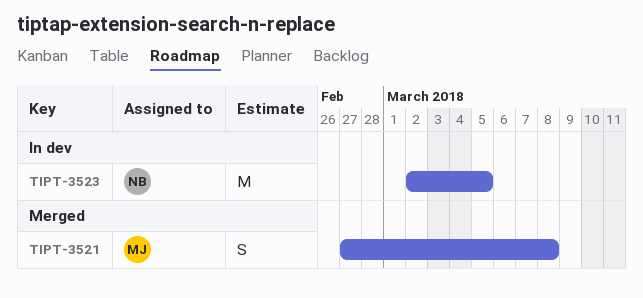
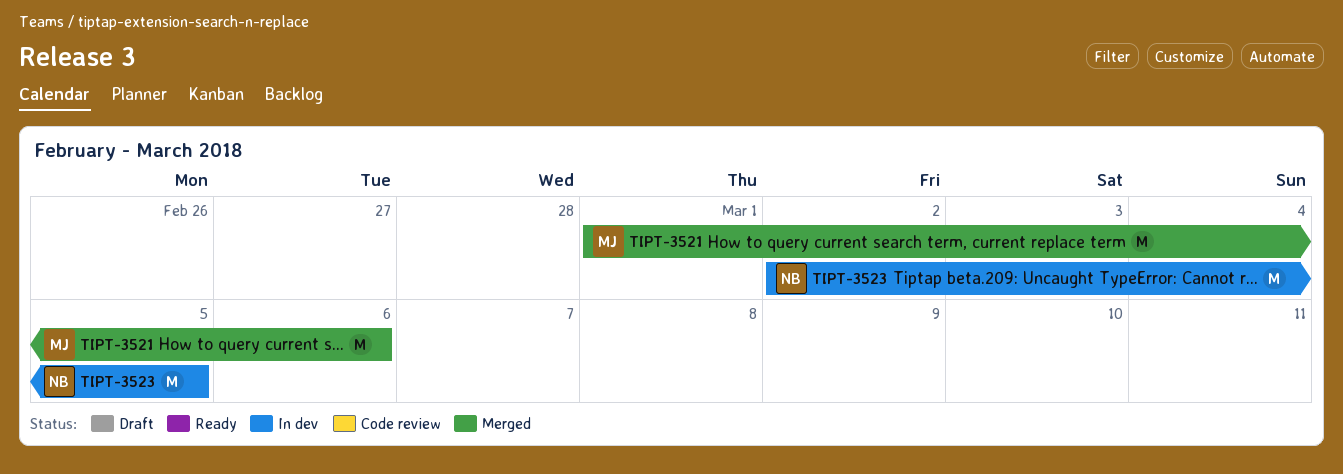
TIPT-3521, estimate: S -> M
TIPT-3521, start: Feb 27 -> Mar 1
TIPT-3521, due: Mar 8 -> Mar 6

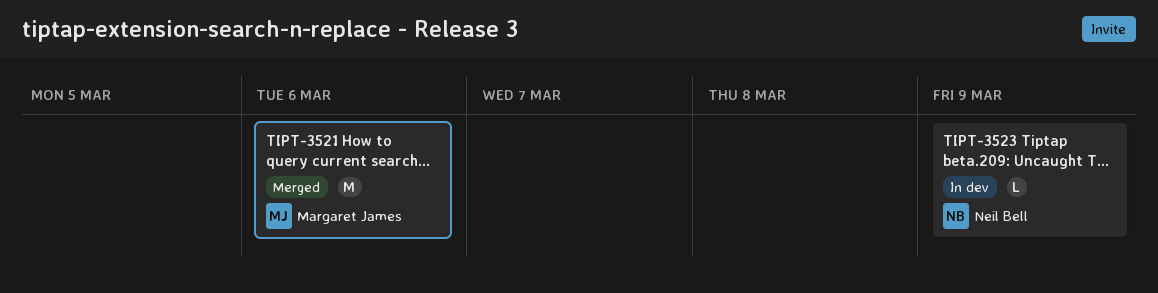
TIPT-3523, estimate: M -> L
TIPT-3523, due: Mar 5 -> Mar 9

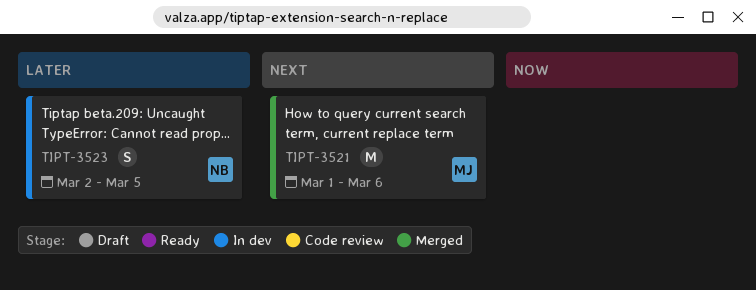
TIPT-3523, estimate: L -> S
TIPT-3523, due: Mar 9 -> Mar 5

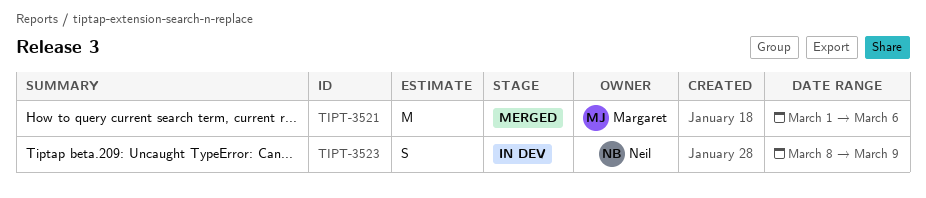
TIPT-3523, start: Mar 2 -> Mar 8
TIPT-3523, due: Mar 5 -> Mar 9

